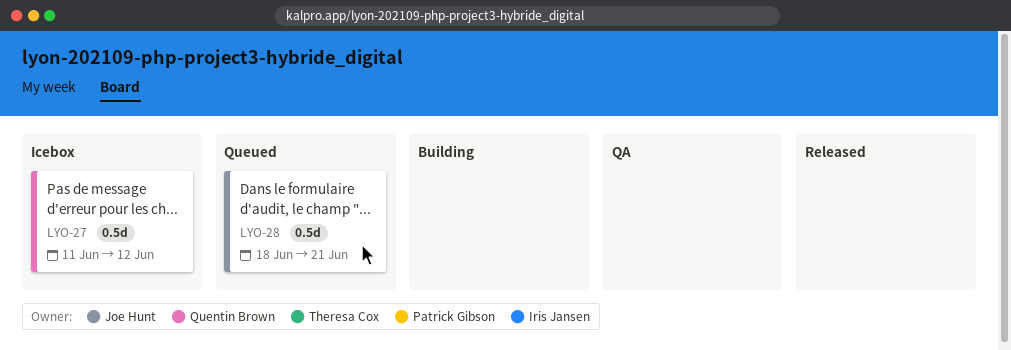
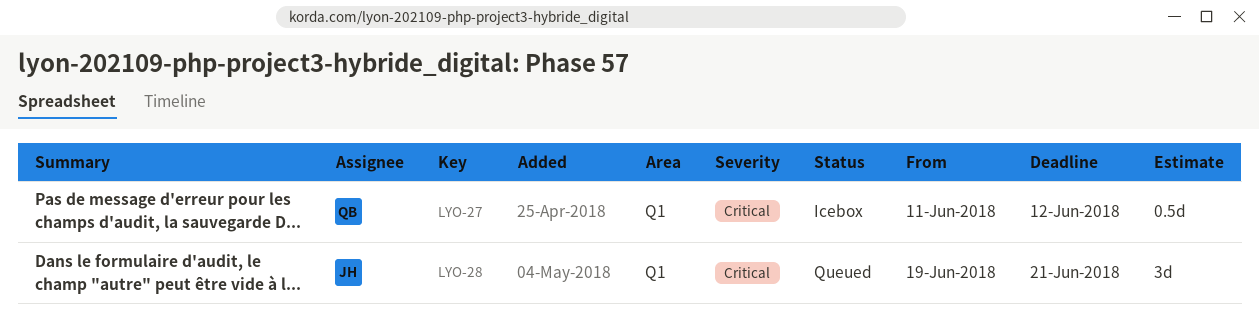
LYO-28, estimate: 0.5d -> 3d
LYO-28, start: Jun 18 -> Jun 19

